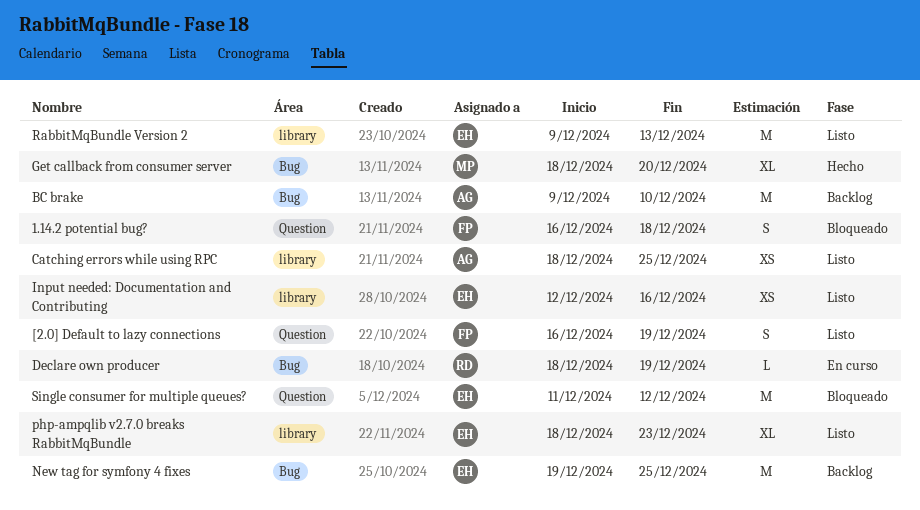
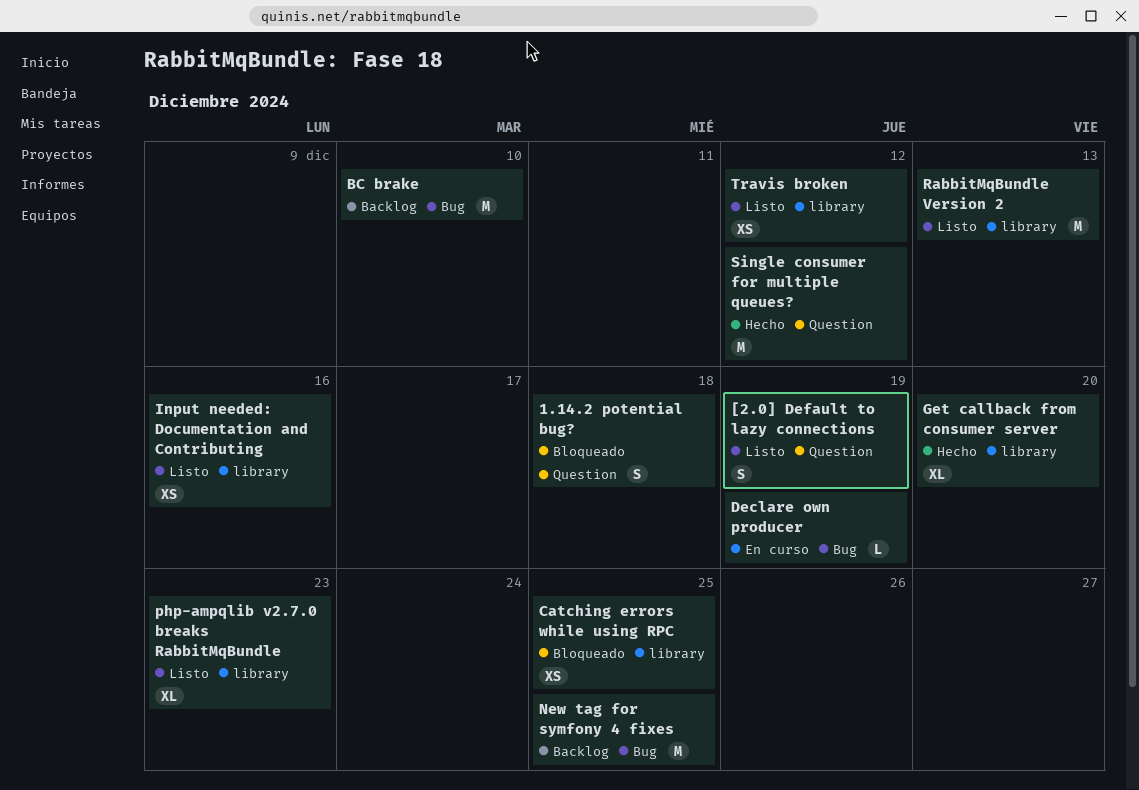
Catching errors while using RPC, status: Listo -> Bloqueado
Get callback from consumer server, label: Bug -> library
Single consumer for multiple queues?, status: Bloqueado -> Hecho
Travis broken: none -> present

